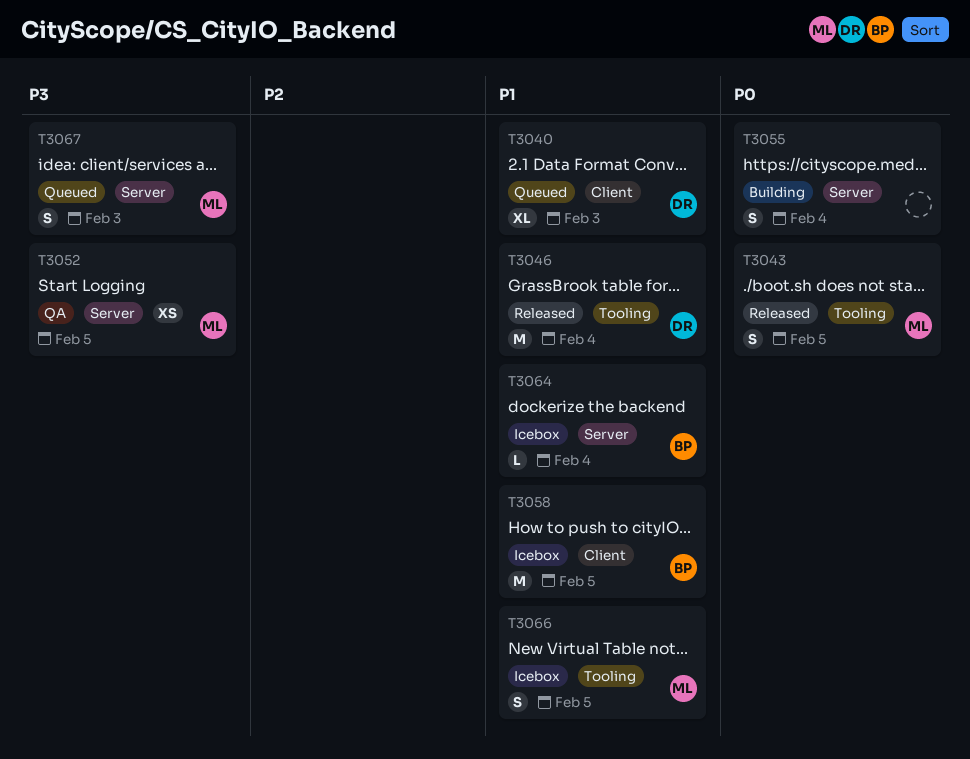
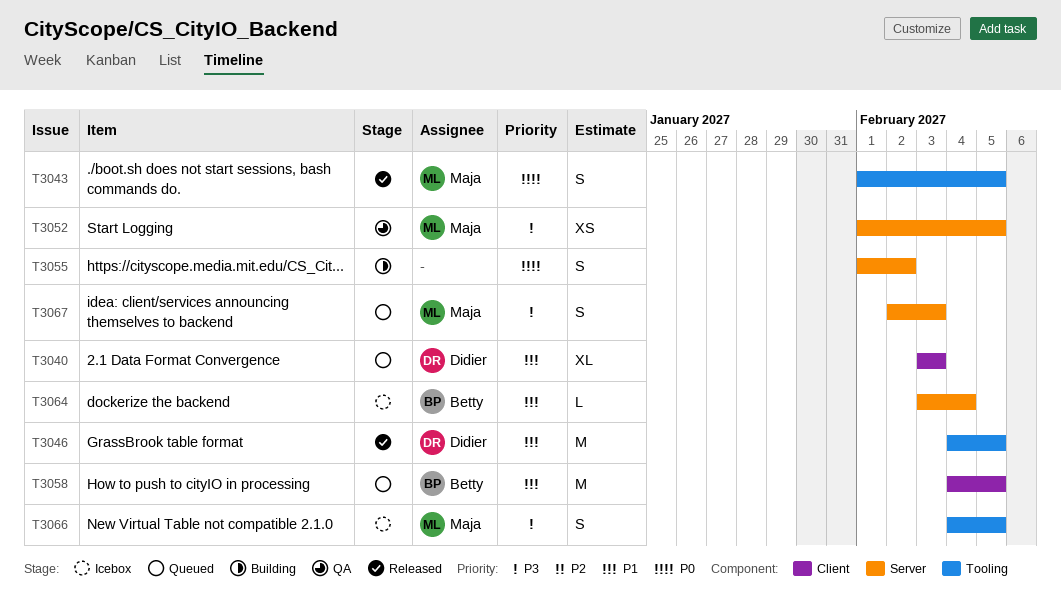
T3046, due: Feb 4 -> Feb 5
T3055, due: Feb 4 -> Feb 2
T3058, status: Icebox -> Queued
T3066, priority: P1 -> P3

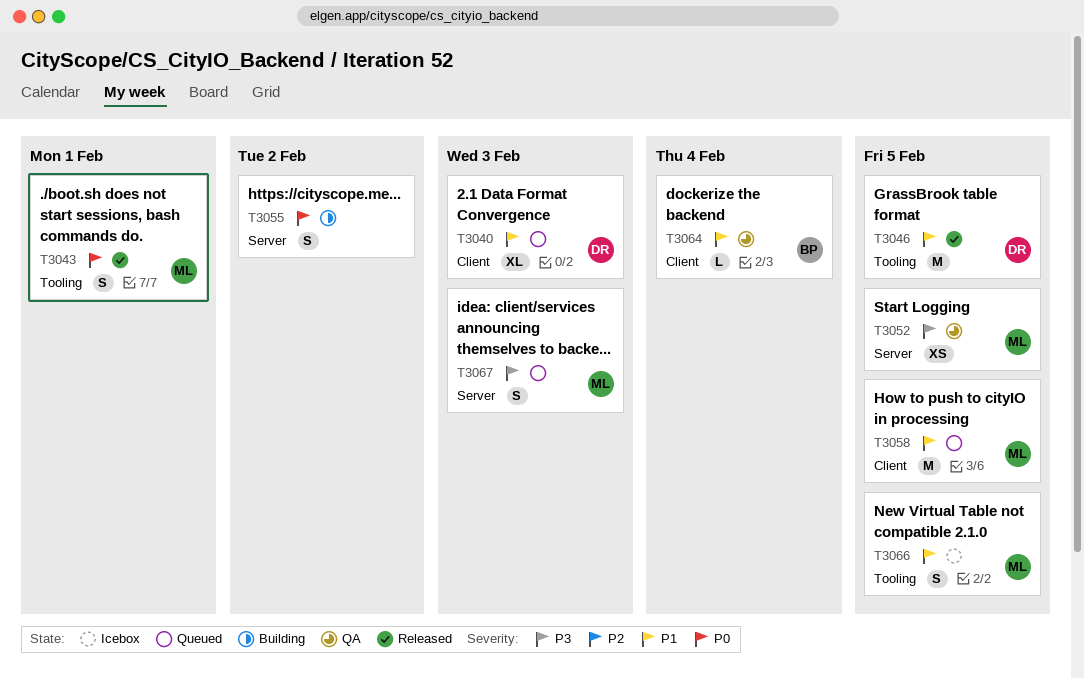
T3043, due: Feb 5 -> Feb 1
T3058, owner: Betty -> Maja
T3064, status: Icebox -> QA
T3064, label: Server -> Client
T3066, priority: P3 -> P1

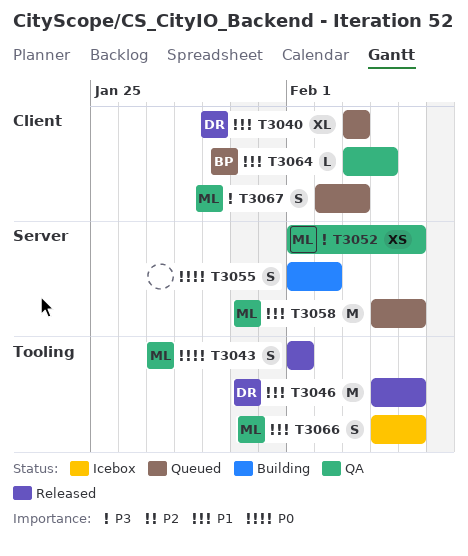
T3058, label: Client -> Server
T3067, label: Server -> Client

